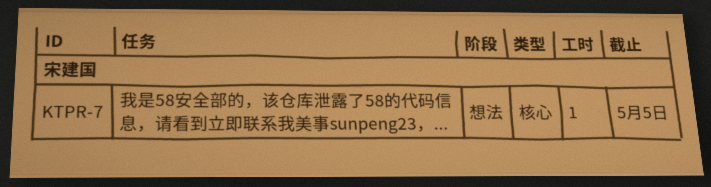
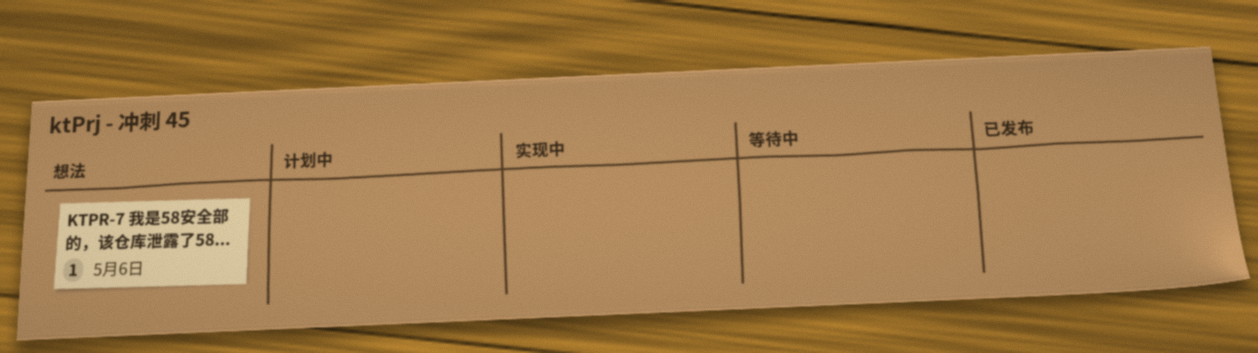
KTPR-7, due: May 5 -> May 6

